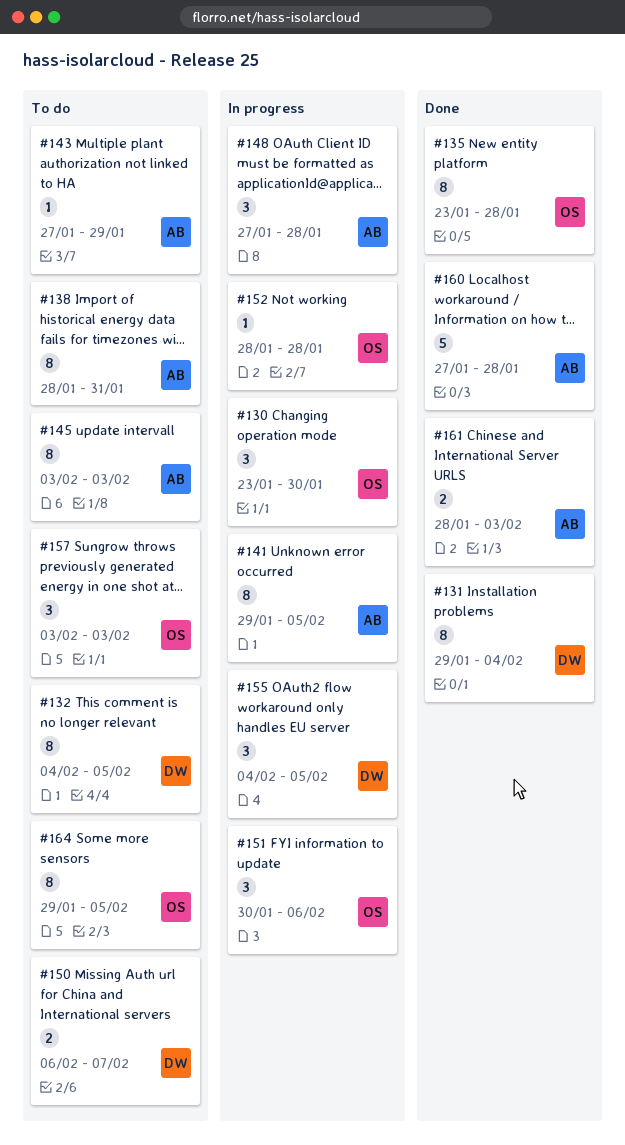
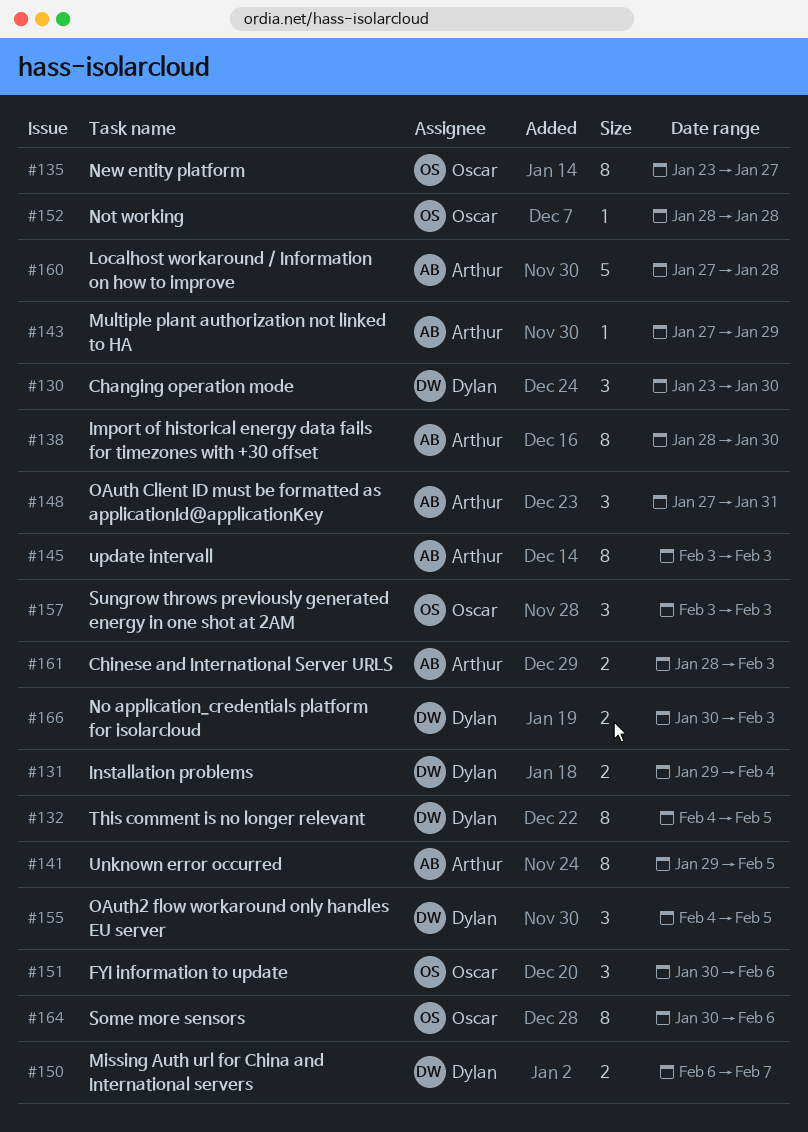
#130, owner: Oscar -> Dylan
#131, estimate: 8 -> 2
#135, due: Jan 28 -> Jan 27
#138, due: Jan 31 -> Jan 30
#148, due: Jan 28 -> Jan 31
#164, start: Jan 29 -> Jan 30
#164, due: Feb 5 -> Feb 6
#166: none -> present

